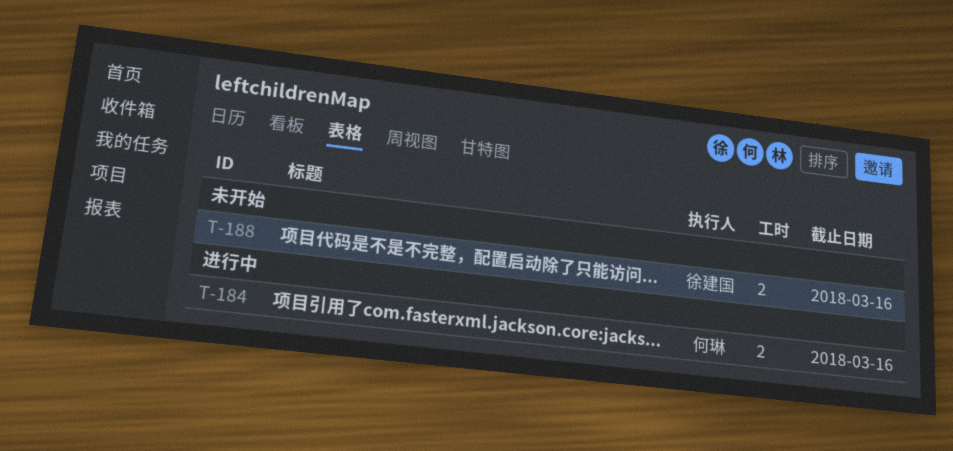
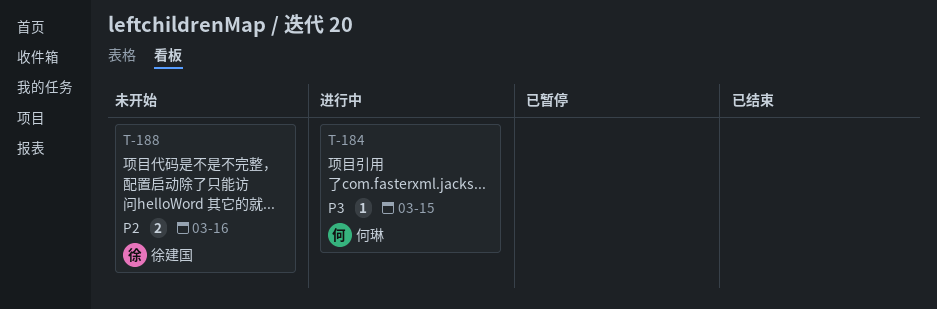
T-184, estimate: 2 -> 1
T-184, due: Mar 16 -> Mar 15

